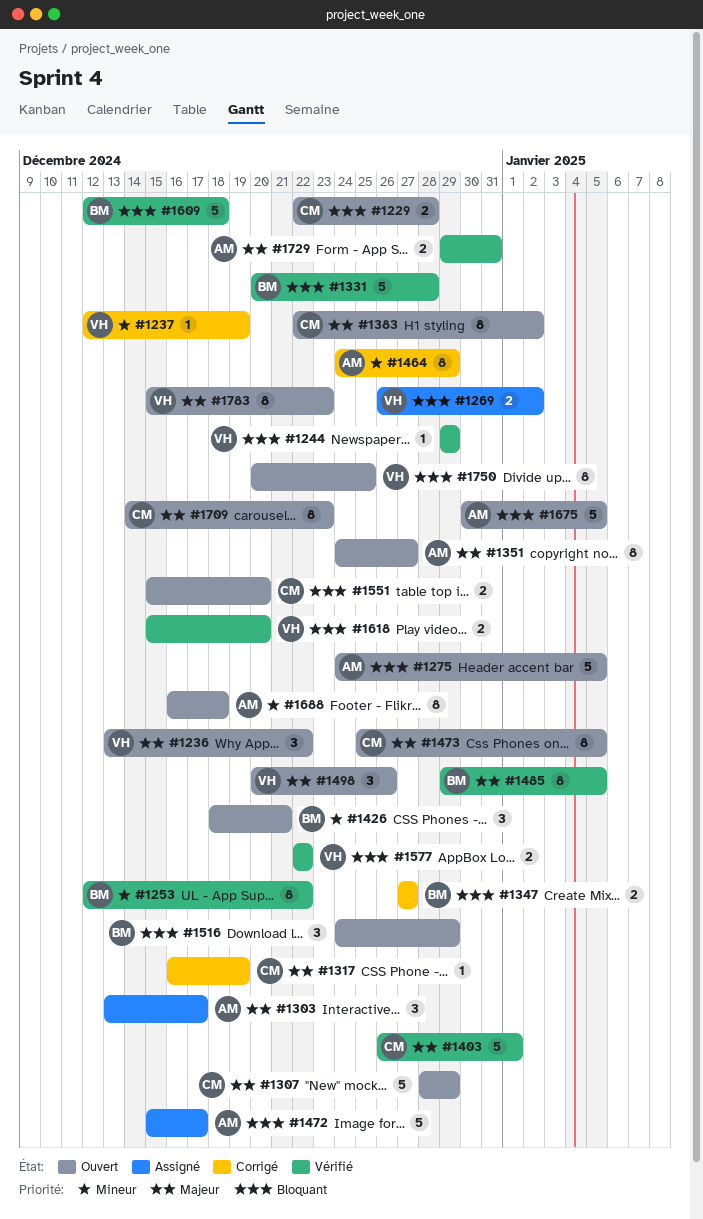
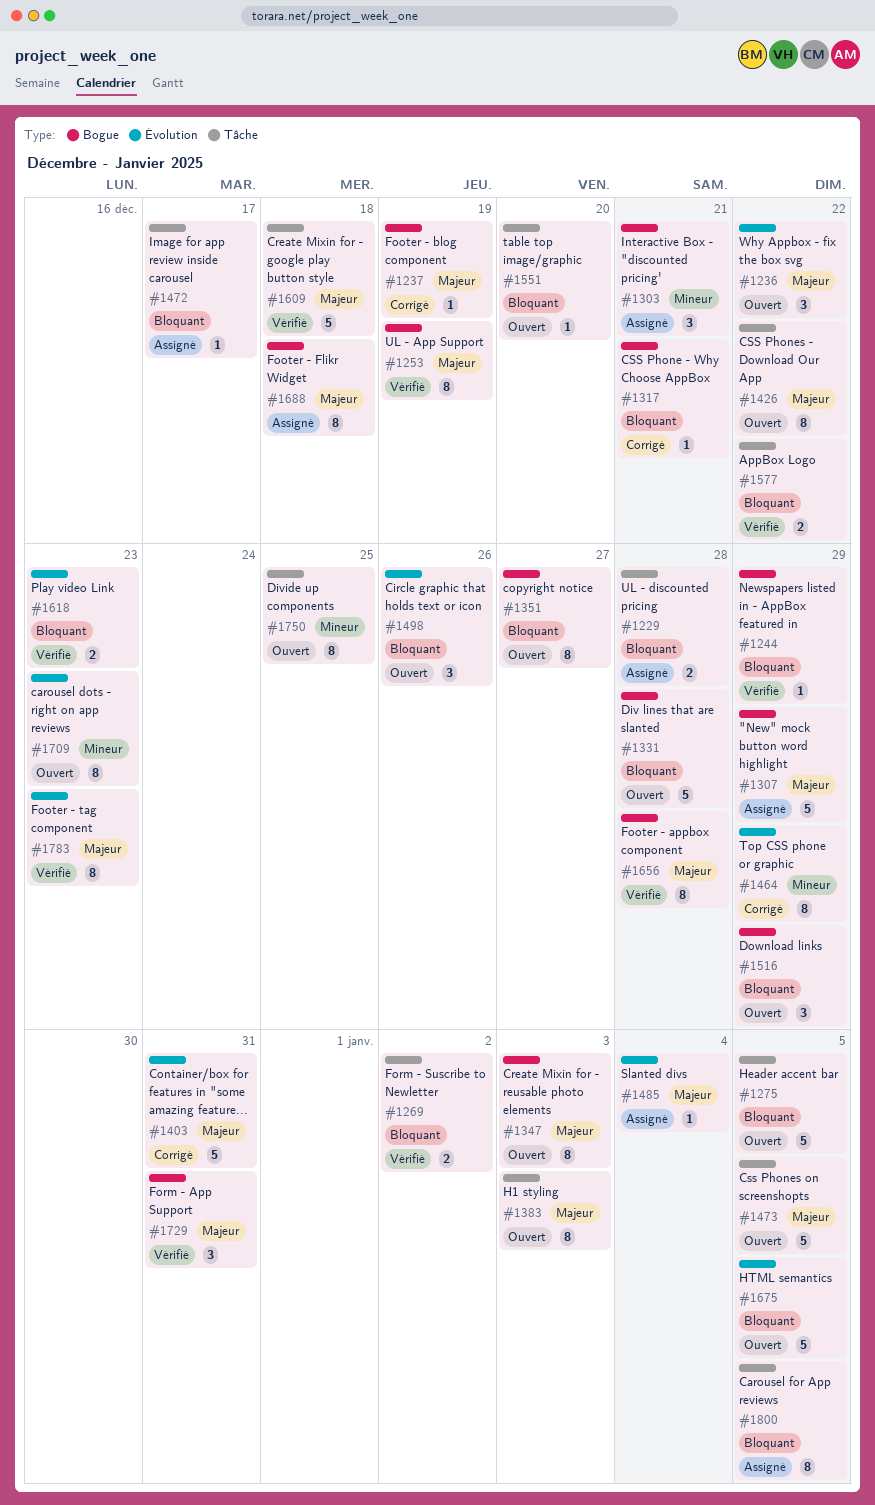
#1229, status: Ouvert -> Assigné
#1237, priority: Mineur -> Majeur
#1253, priority: Mineur -> Majeur
#1253, due: Dec 22 -> Dec 19
#1269, status: Assigné -> Vérifié
#1303, priority: Majeur -> Mineur
#1303, due: Dec 17 -> Dec 21
#1307, status: Ouvert -> Assigné
#1317, priority: Majeur -> Bloquant
#1317, due: Dec 19 -> Dec 21
#1331, status: Vérifié -> Ouvert
#1347, status: Corrigé -> Ouvert
#1347, priority: Bloquant -> Majeur
#1347, estimate: 2 -> 8
#1347, due: Dec 27 -> Jan 3
#1351, priority: Majeur -> Bloquant
#1383, due: Jan 2 -> Jan 3
#1403, status: Vérifié -> Corrigé
#1403, due: Jan 1 -> Dec 31
#1426, priority: Mineur -> Majeur
#1426, estimate: 3 -> 8
#1426, due: Dec 21 -> Dec 22
#1472, estimate: 5 -> 1
#1473, estimate: 8 -> 5
#1485, status: Vérifié -> Assigné
#1485, estimate: 8 -> 1
#1485, due: Jan 5 -> Jan 4
#1498, priority: Majeur -> Bloquant
#1551, estimate: 2 -> 1
#1609, priority: Bloquant -> Majeur
#1618, due: Dec 20 -> Dec 23
#1656: none -> present
#1688, status: Ouvert -> Assigné
#1688, priority: Mineur -> Majeur
#1709, priority: Majeur -> Mineur
#1729, estimate: 2 -> 3
#1750, priority: Bloquant -> Mineur
#1783, status: Ouvert -> Vérifié
#1800: none -> present

